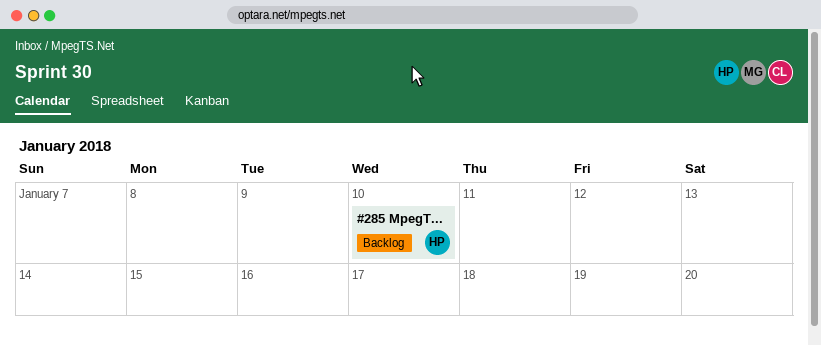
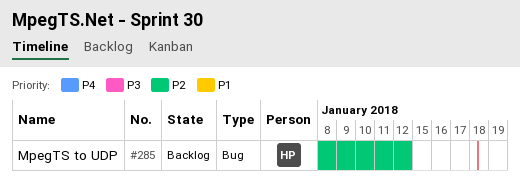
#285, due: Jan 10 -> Jan 12

